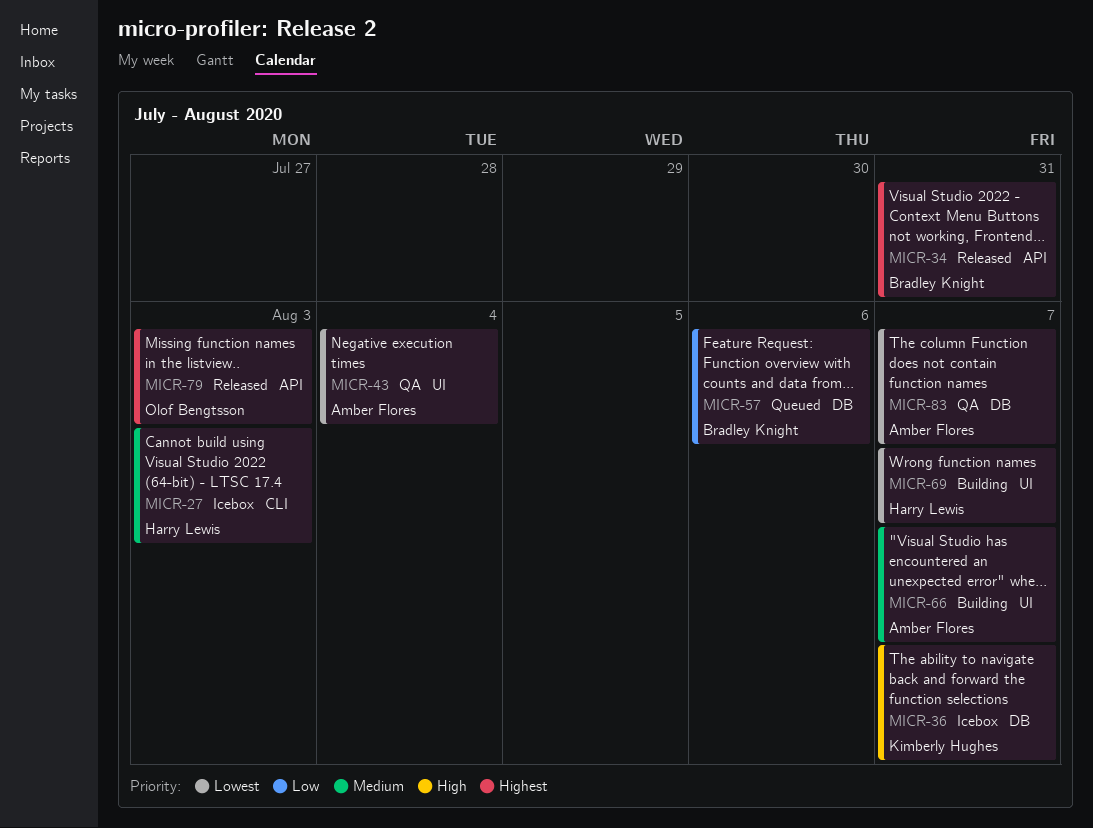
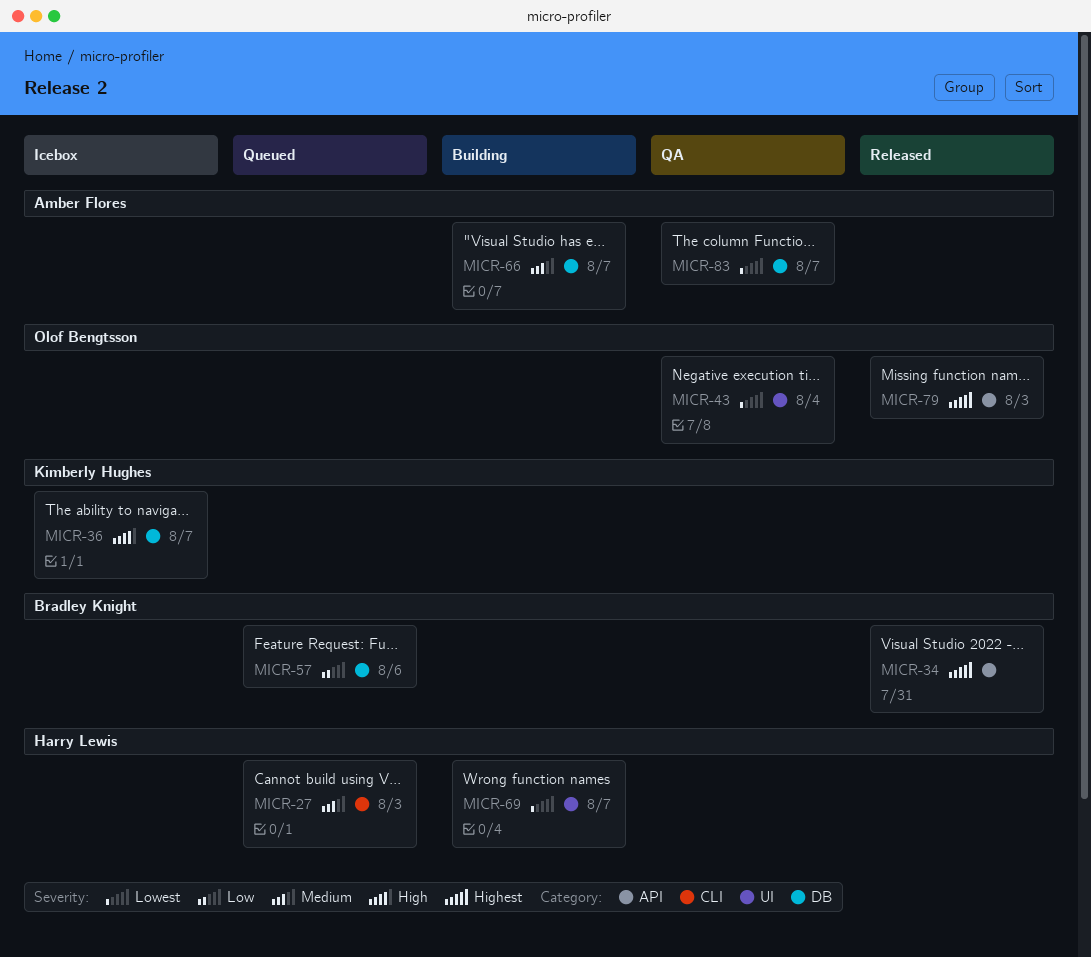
MICR-27, status: Icebox -> Queued
MICR-43, owner: Amber Flores -> Olof Bengtsson
MICR-66, label: UI -> DB

